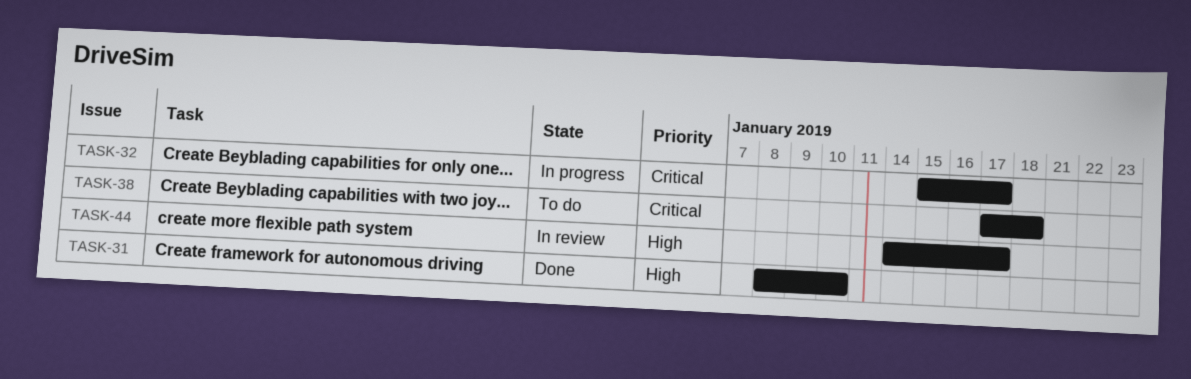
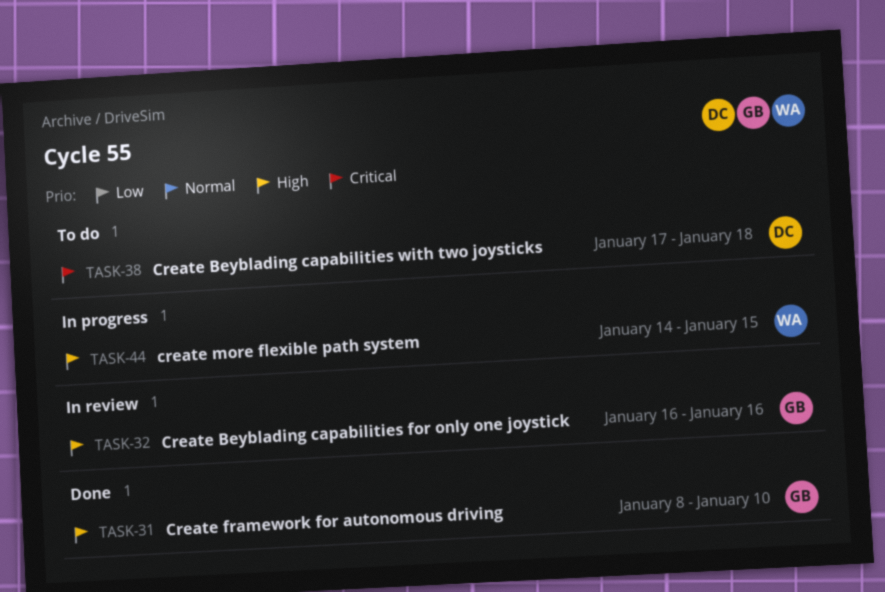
TASK-32, status: In progress -> In review
TASK-32, priority: Critical -> High
TASK-32, start: Jan 15 -> Jan 16
TASK-32, due: Jan 17 -> Jan 16
TASK-44, status: In review -> In progress
TASK-44, due: Jan 17 -> Jan 15

